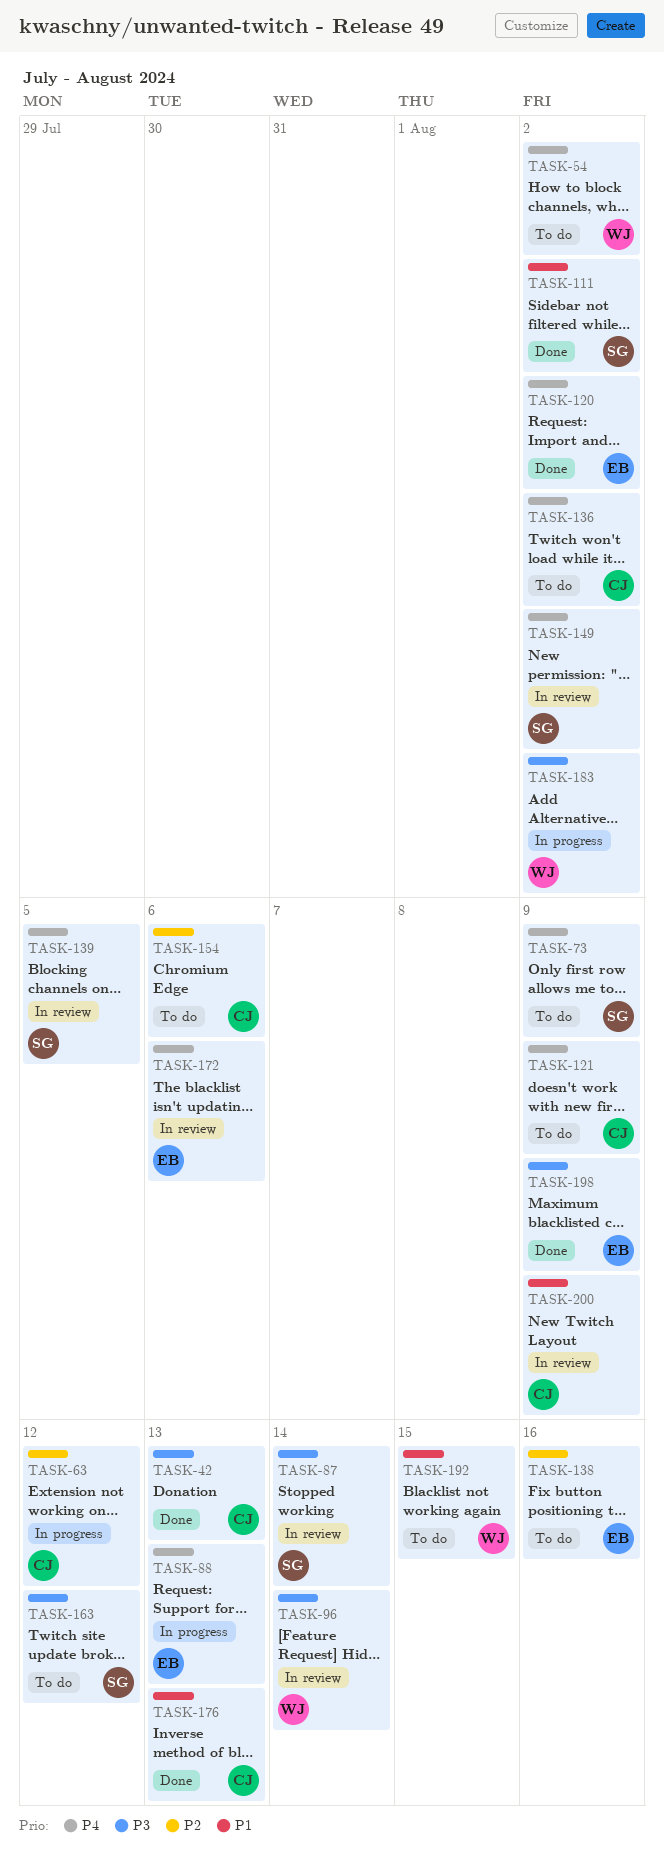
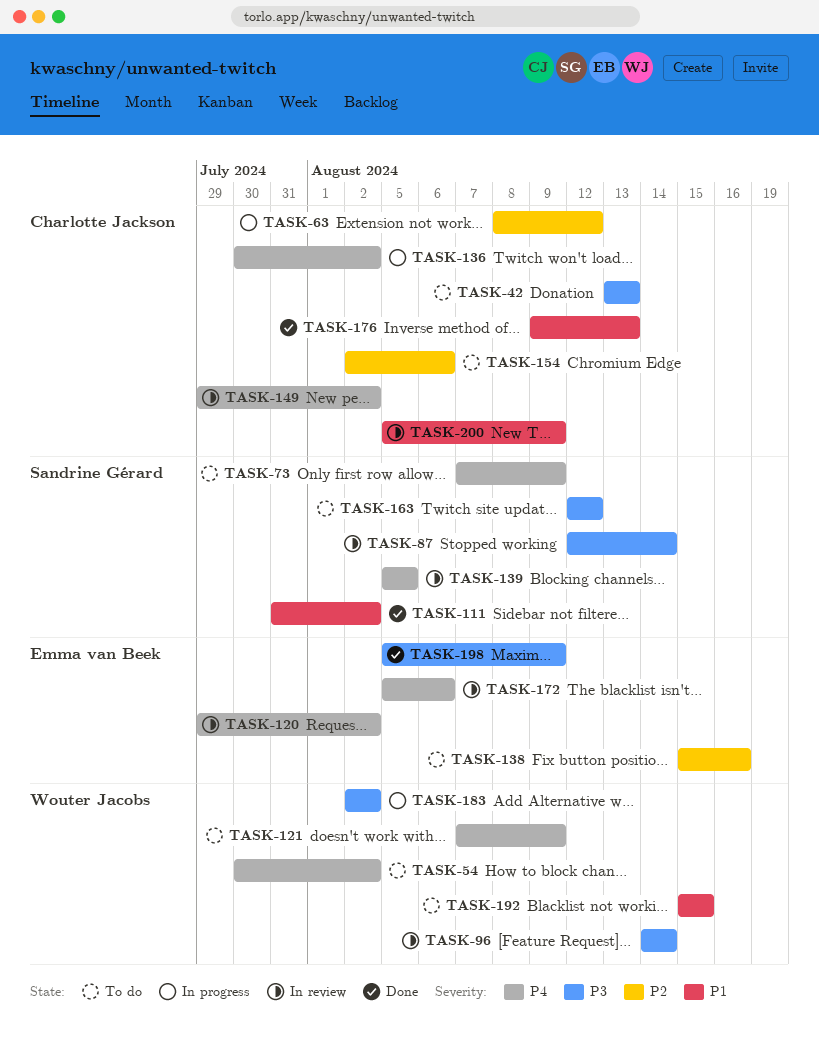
TASK-42, status: Done -> To do
TASK-88: present -> none
TASK-120, status: Done -> In review
TASK-121, owner: Charlotte Jackson -> Wouter Jacobs
TASK-136, status: To do -> In progress
TASK-149, owner: Sandrine Gérard -> Charlotte Jackson

